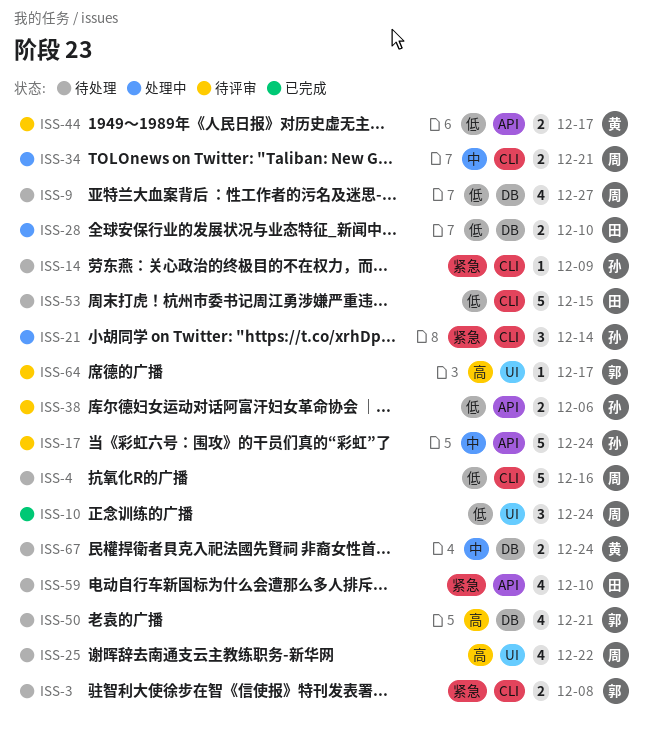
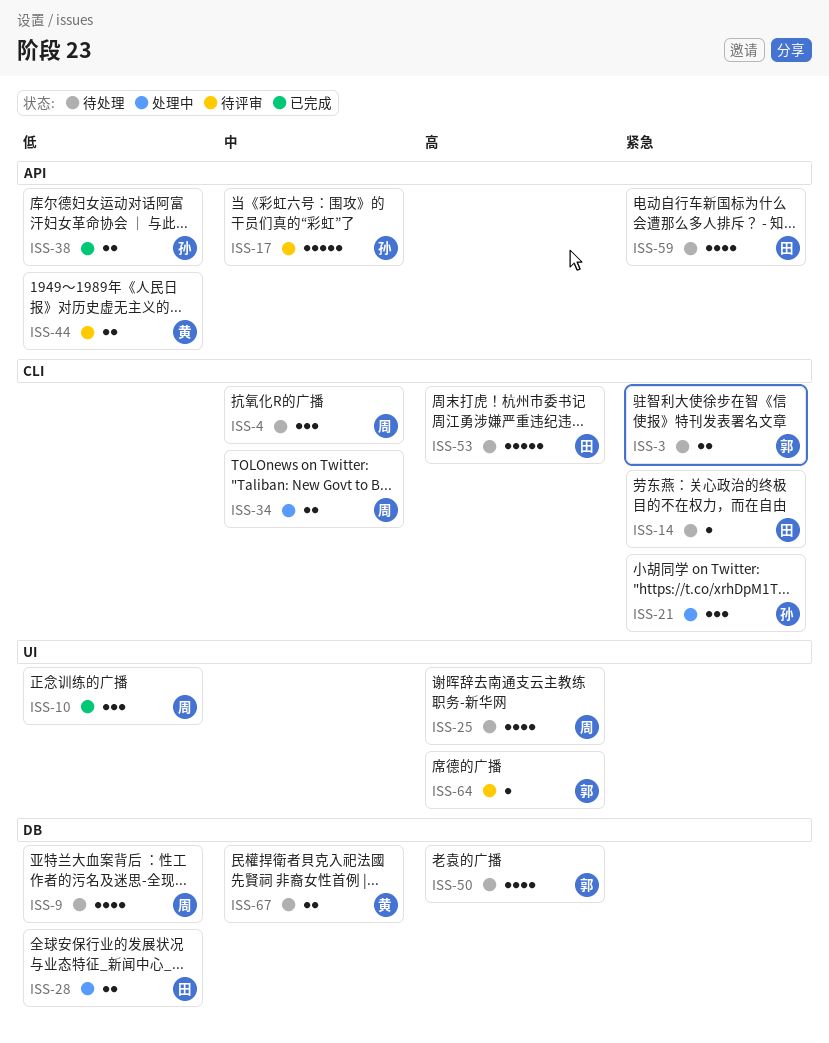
ISS-4, priority: 低 -> 中
ISS-4, estimate: 5 -> 3
ISS-14, owner: 孙 -> 田
ISS-38, status: 待评审 -> 已完成
ISS-53, priority: 低 -> 高

